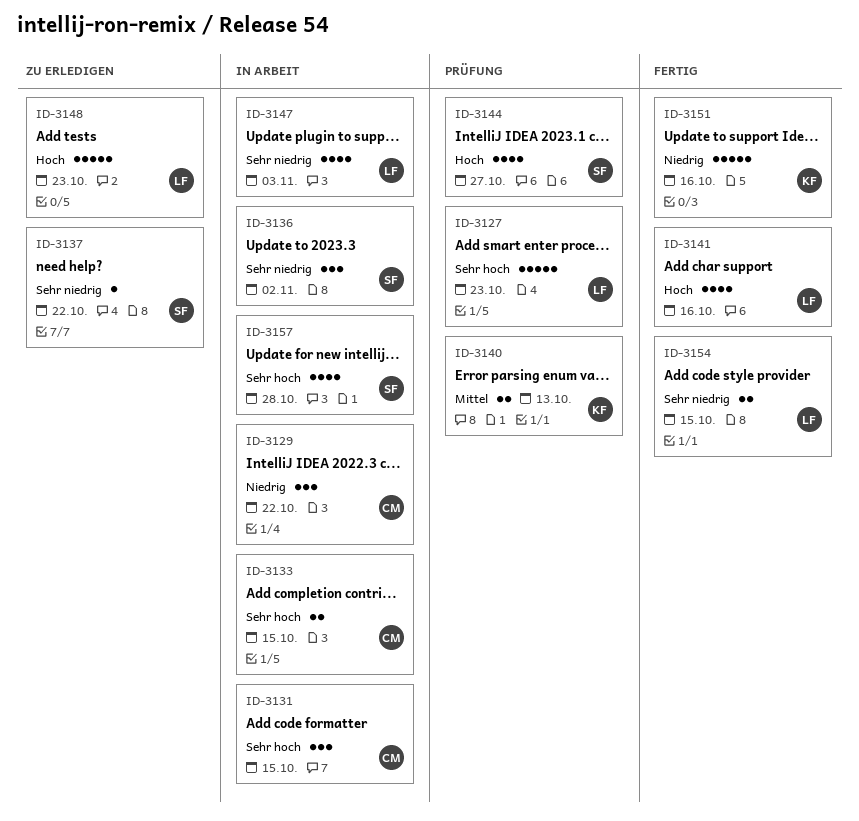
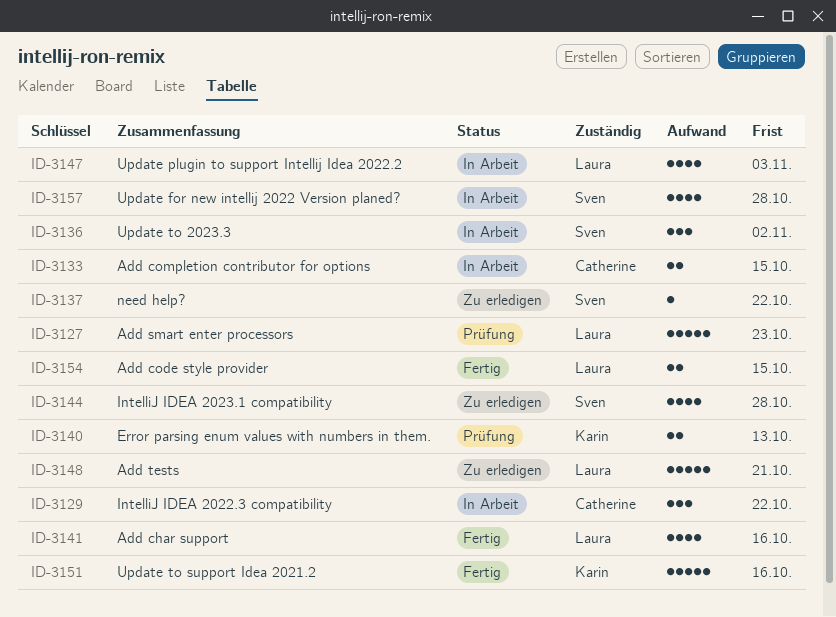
ID-3131: present -> none
ID-3144, status: Prüfung -> Zu erledigen
ID-3144, due: Oct 27 -> Oct 28
ID-3148, due: Oct 23 -> Oct 21

